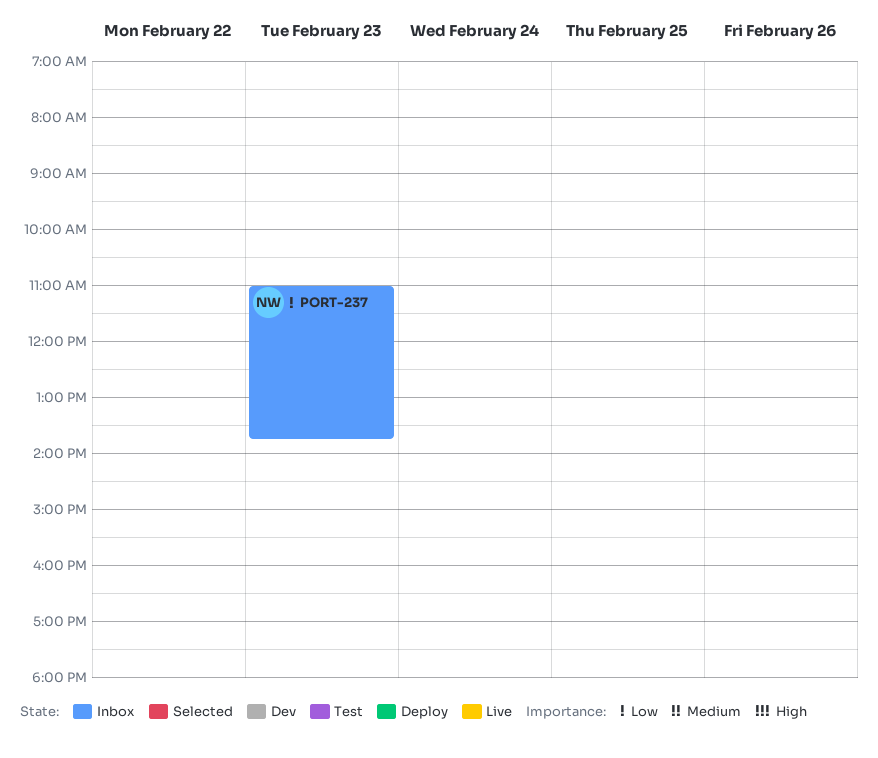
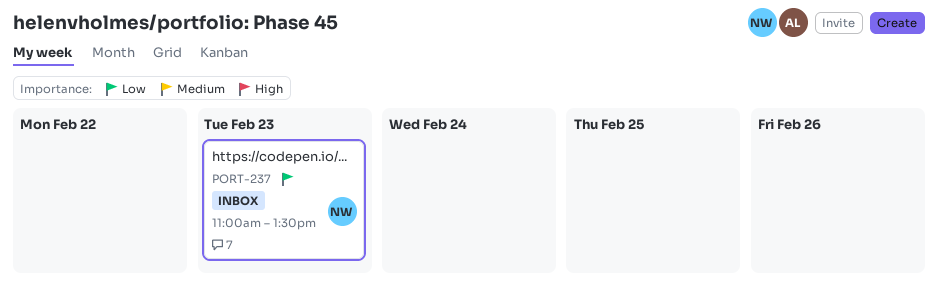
PORT-237, ends: 13:45 -> 13:30

